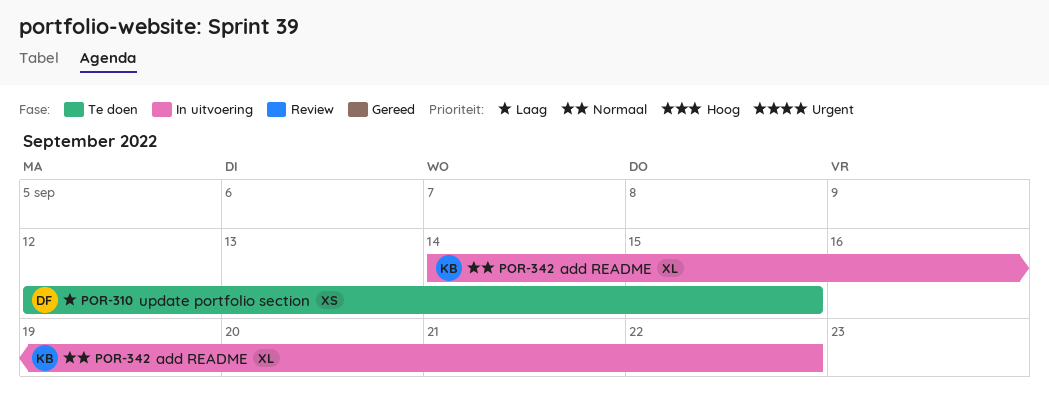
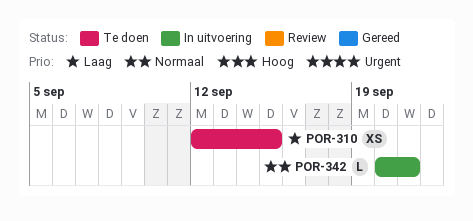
POR-342, estimate: XL -> L
POR-342, start: Sep 14 -> Sep 20
POR-342, due: Sep 22 -> Sep 21

